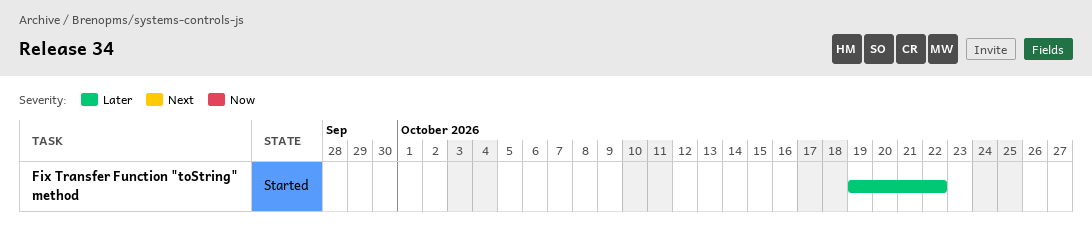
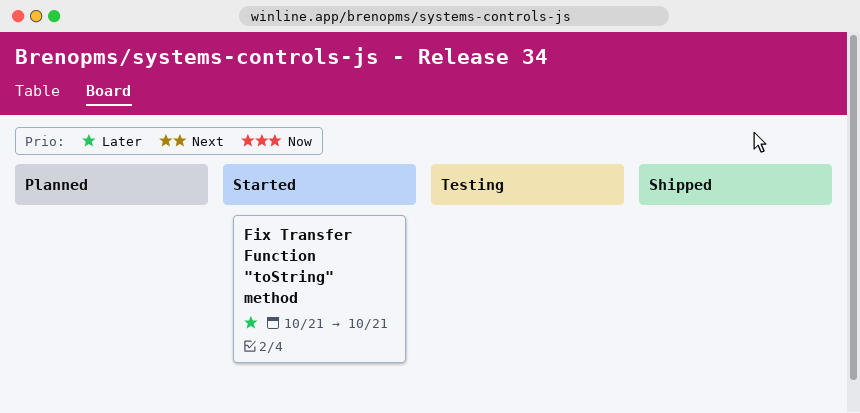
Fix Transfer Function "toString" method, start: Oct 19 -> Oct 21
Fix Transfer Function "toString" method, due: Oct 22 -> Oct 21

